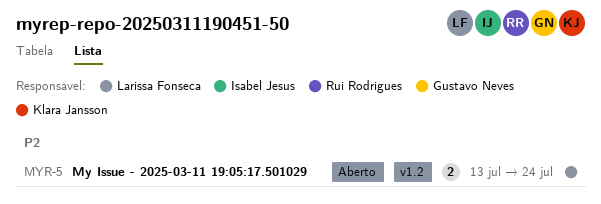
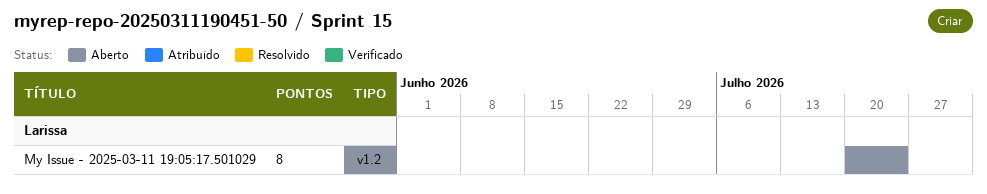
My Issue - 2025-03-11 19:05:17.501029, estimate: 2 -> 8
My Issue - 2025-03-11 19:05:17.501029, start: Jul 13 -> Jul 20

